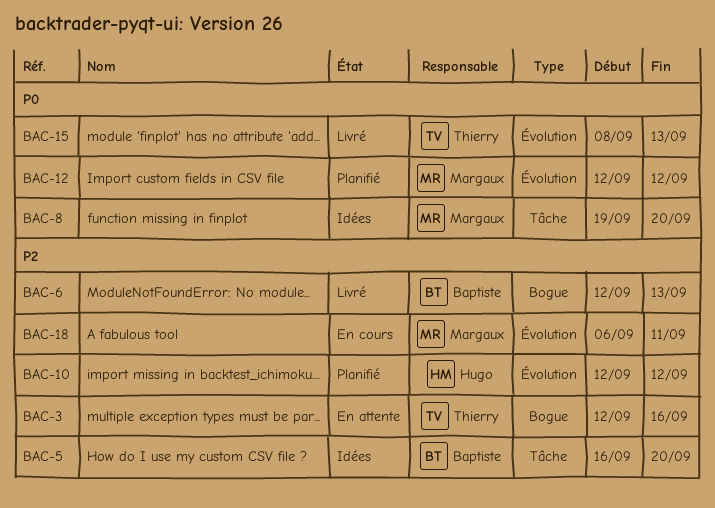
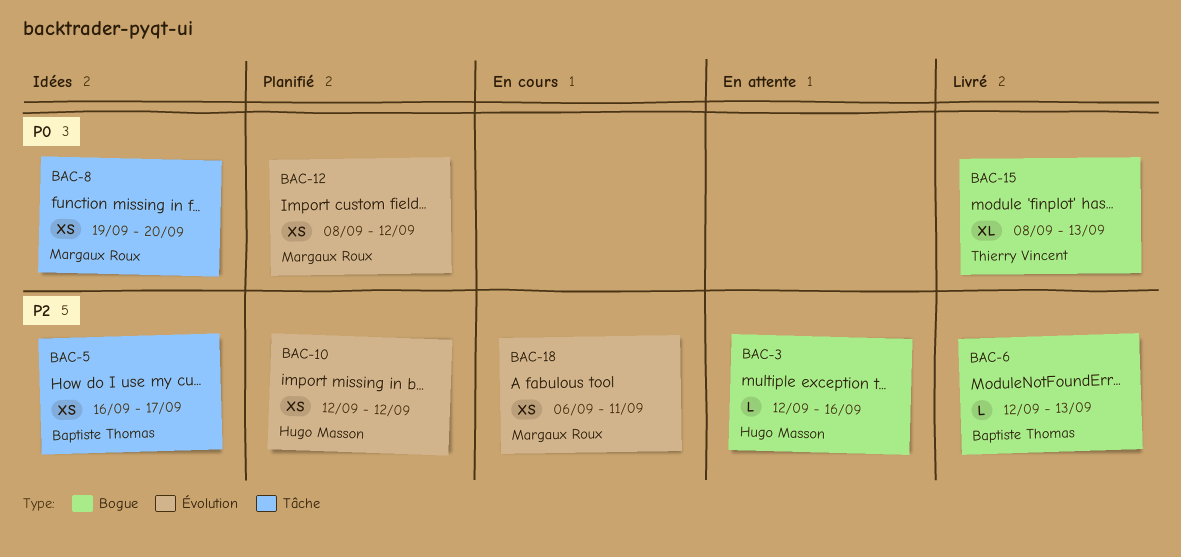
BAC-3, owner: Thierry Vincent -> Hugo Masson
BAC-5, due: Sep 20 -> Sep 17
BAC-12, start: Sep 12 -> Sep 8
BAC-15, label: Évolution -> Bogue

